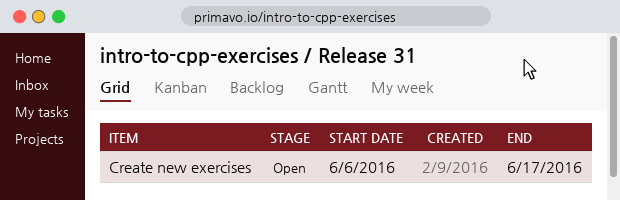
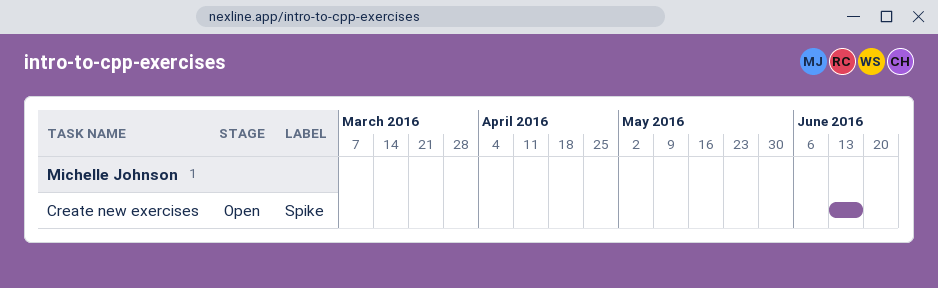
Create new exercises, start: Jun 6 -> Jun 13

